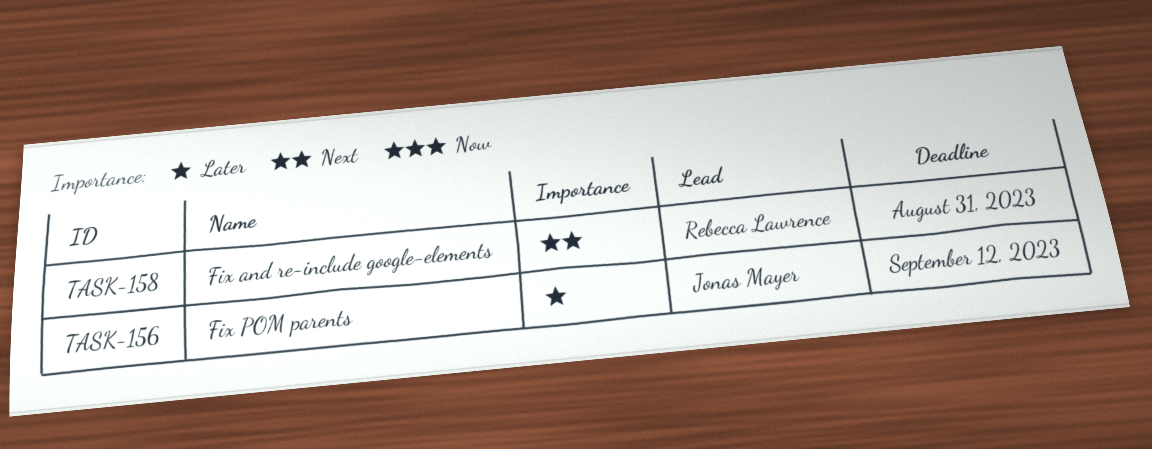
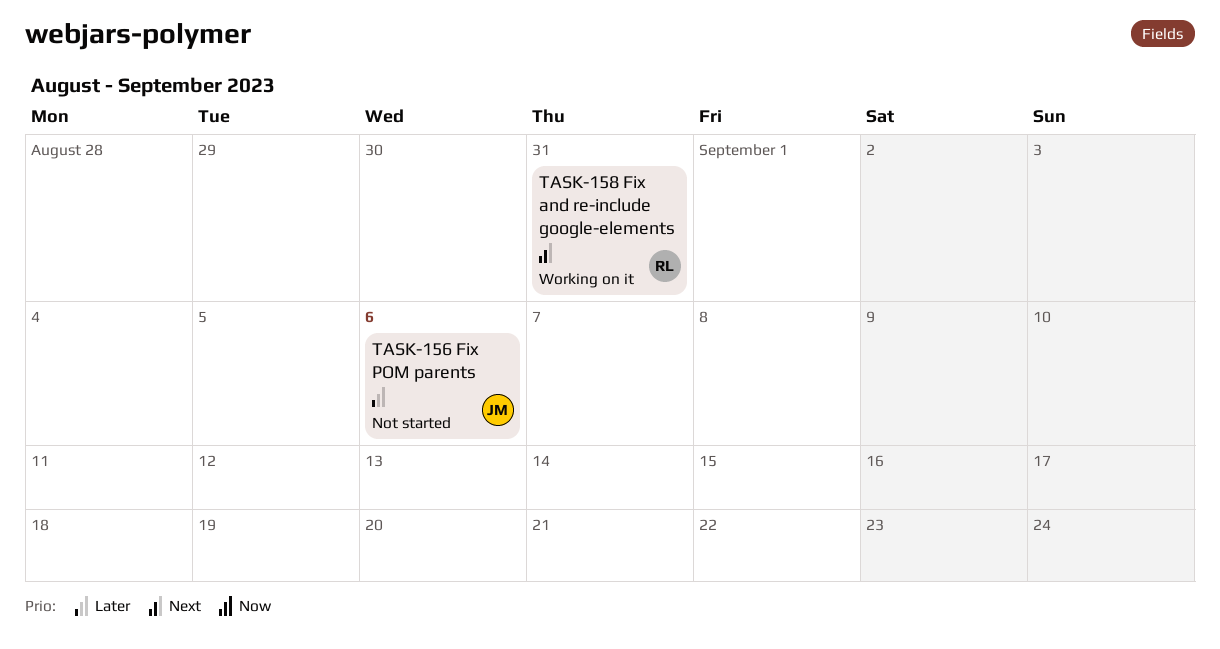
TASK-156, due: Sep 12 -> Sep 6

